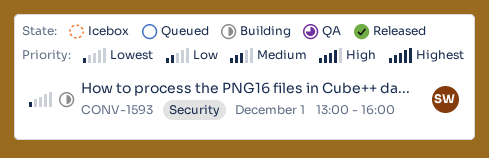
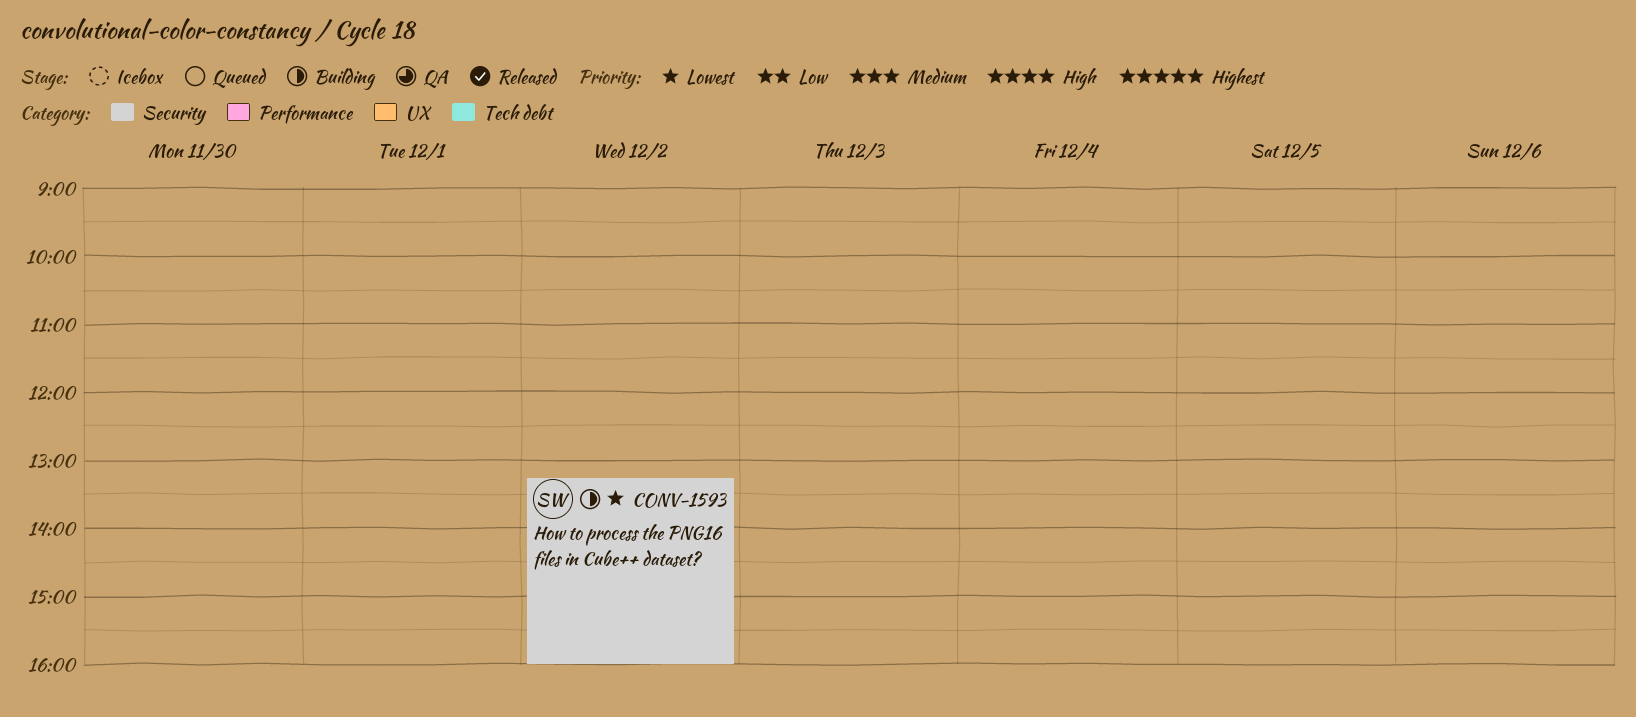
CONV-1593, day: Dec 1 -> Dec 2
CONV-1593, begins: 13:00 -> 13:15

